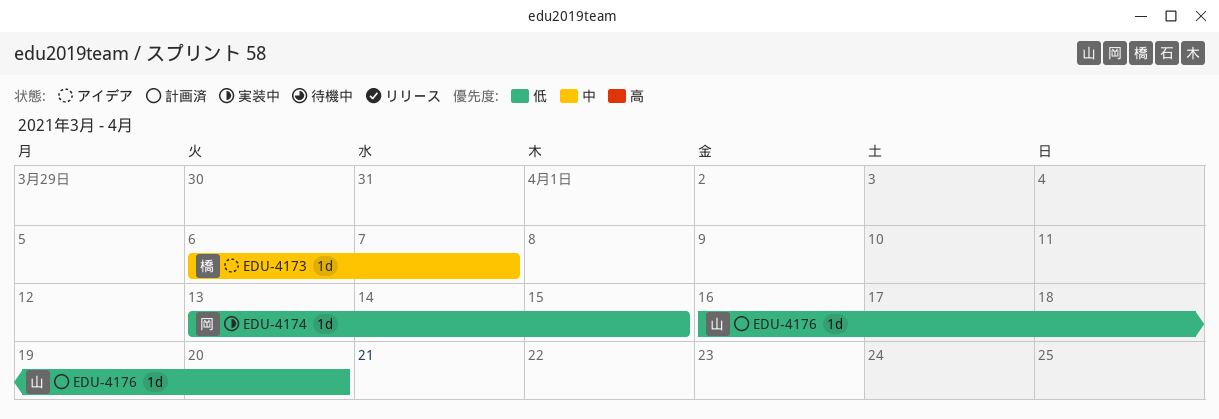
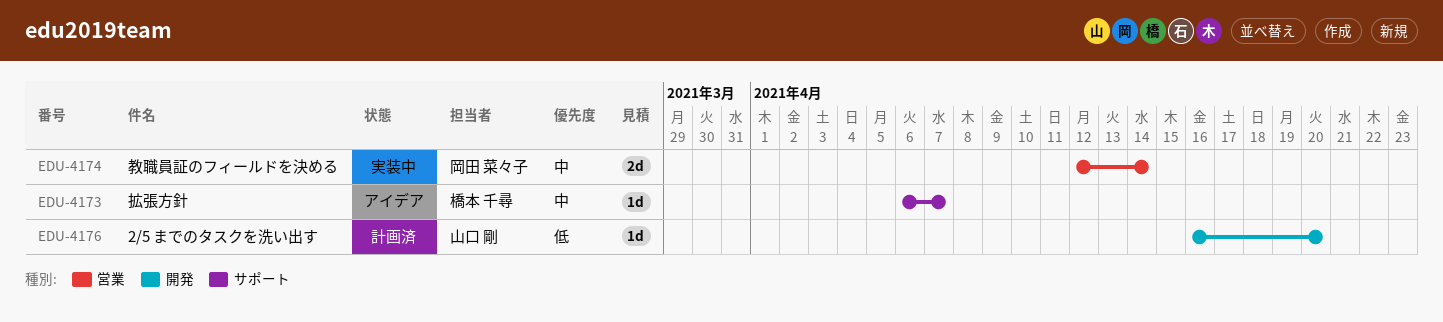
EDU-4174, priority: 低 -> 中
EDU-4174, estimate: 1d -> 2d
EDU-4174, start: Apr 13 -> Apr 12
EDU-4174, due: Apr 15 -> Apr 14

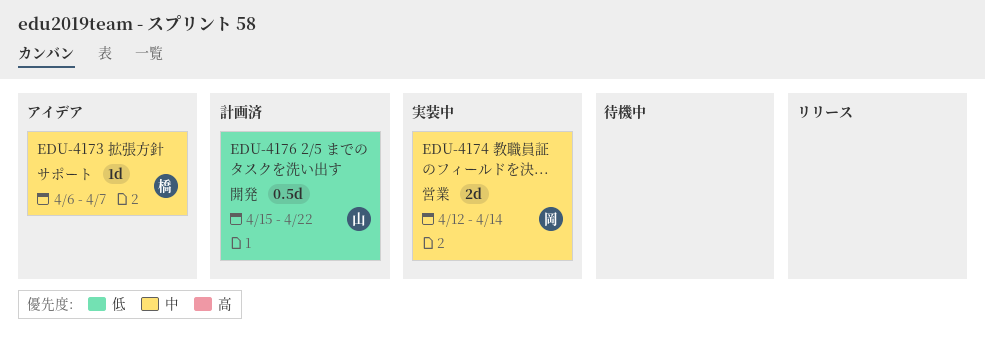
EDU-4176, estimate: 1d -> 0.5d
EDU-4176, start: Apr 16 -> Apr 15
EDU-4176, due: Apr 20 -> Apr 22

